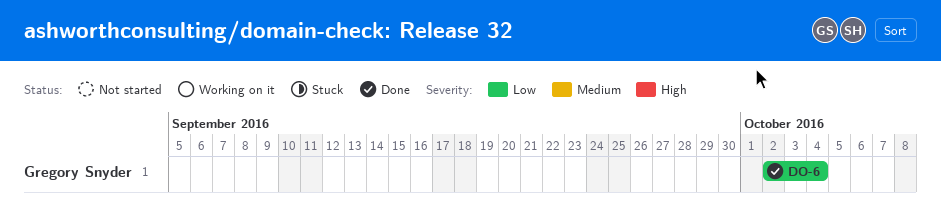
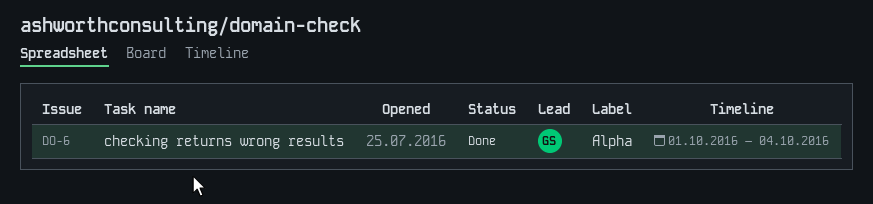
DO-6, start: Oct 2 -> Oct 1

